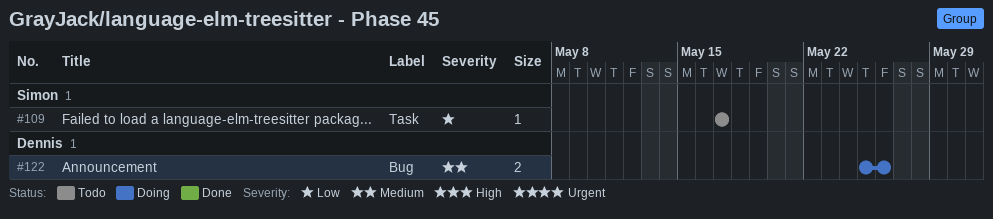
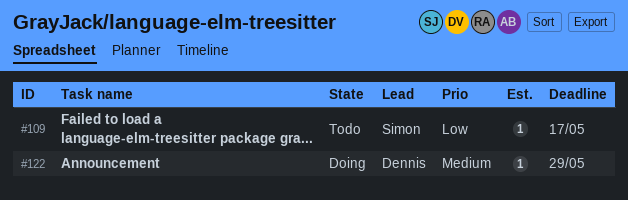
#122, estimate: 2 -> 1
#122, due: May 26 -> May 29

